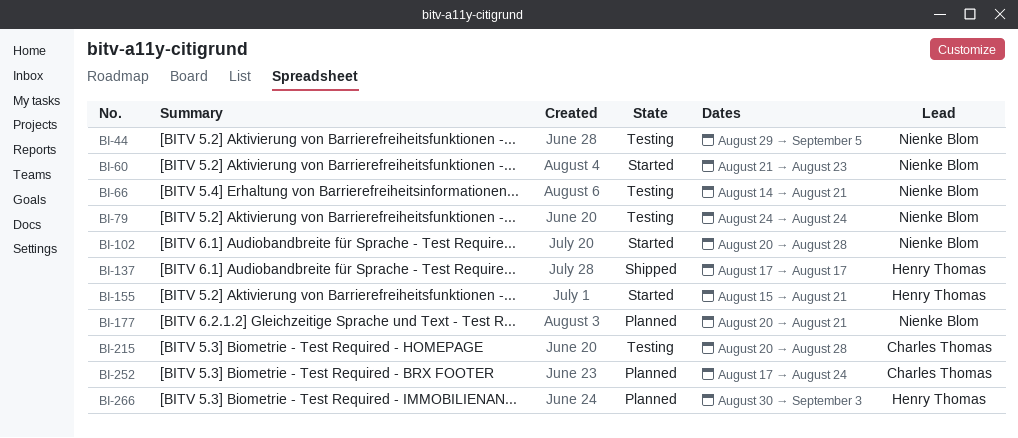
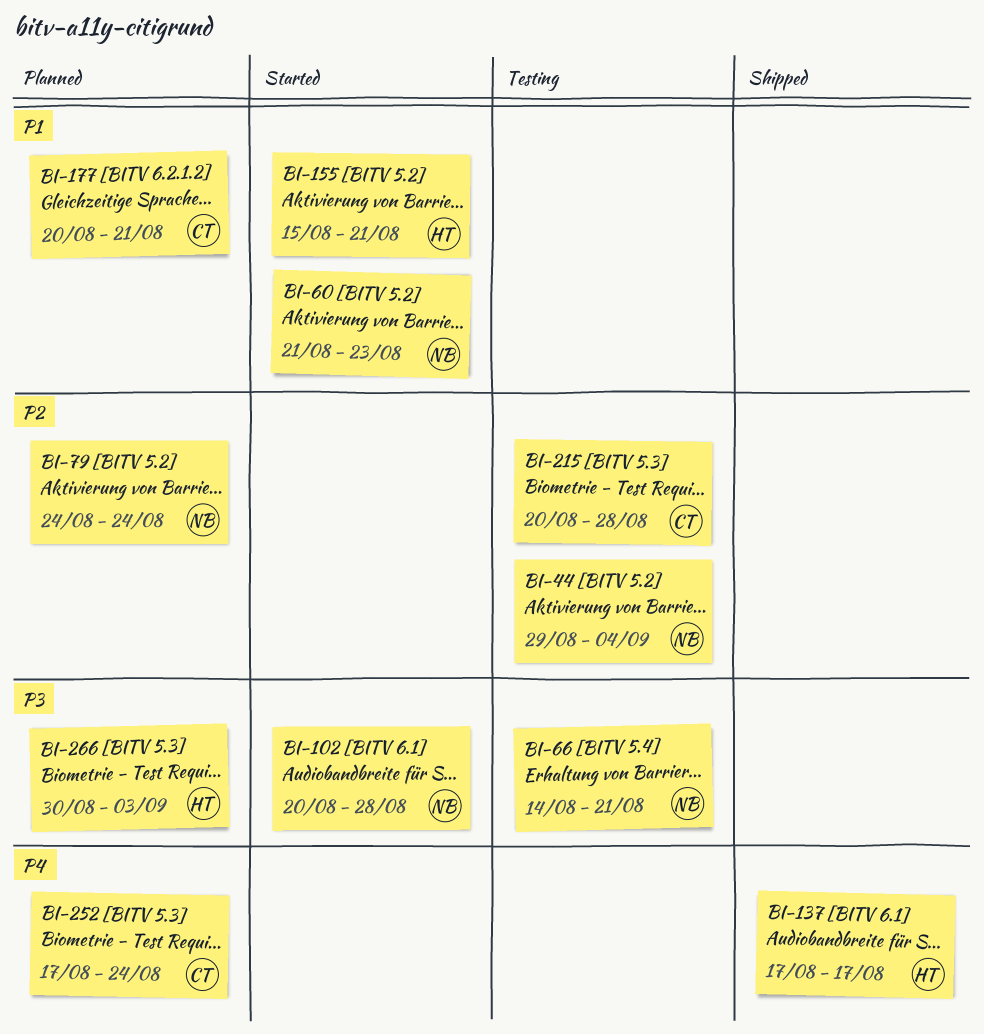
BI-44, due: Sep 5 -> Sep 4
BI-79, status: Testing -> Planned
BI-177, owner: Nienke Blom -> Charles Thomas

